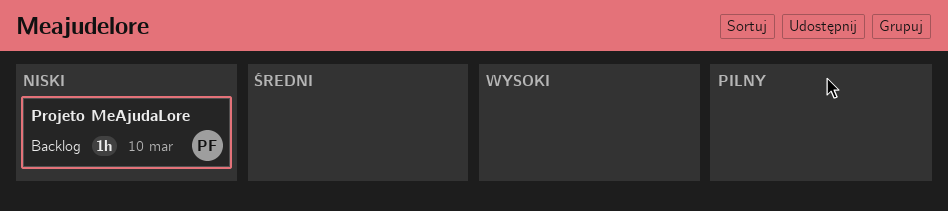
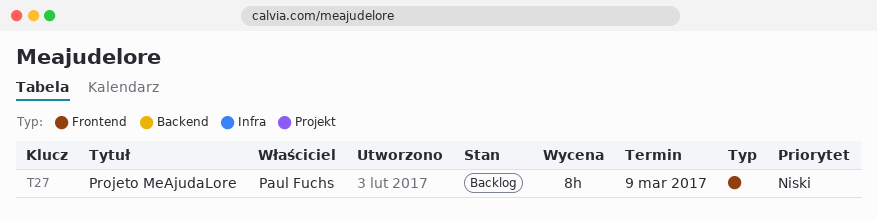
Projeto MeAjudaLore, estimate: 1h -> 8h
Projeto MeAjudaLore, due: Mar 10 -> Mar 9

